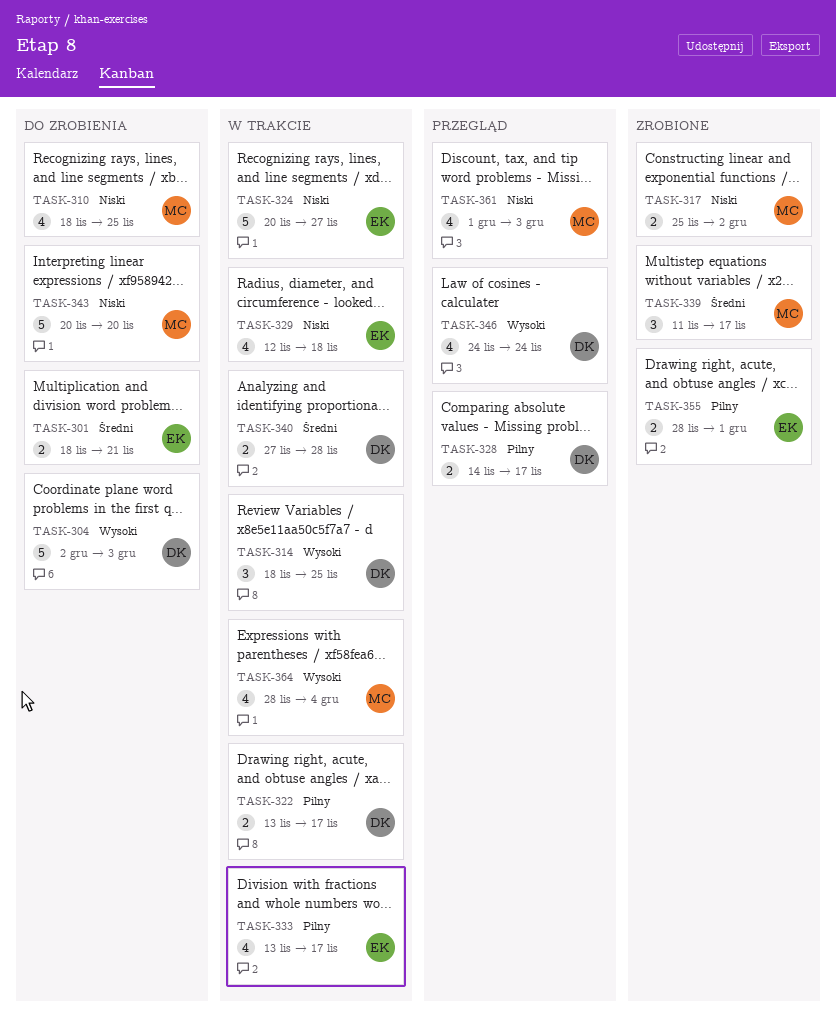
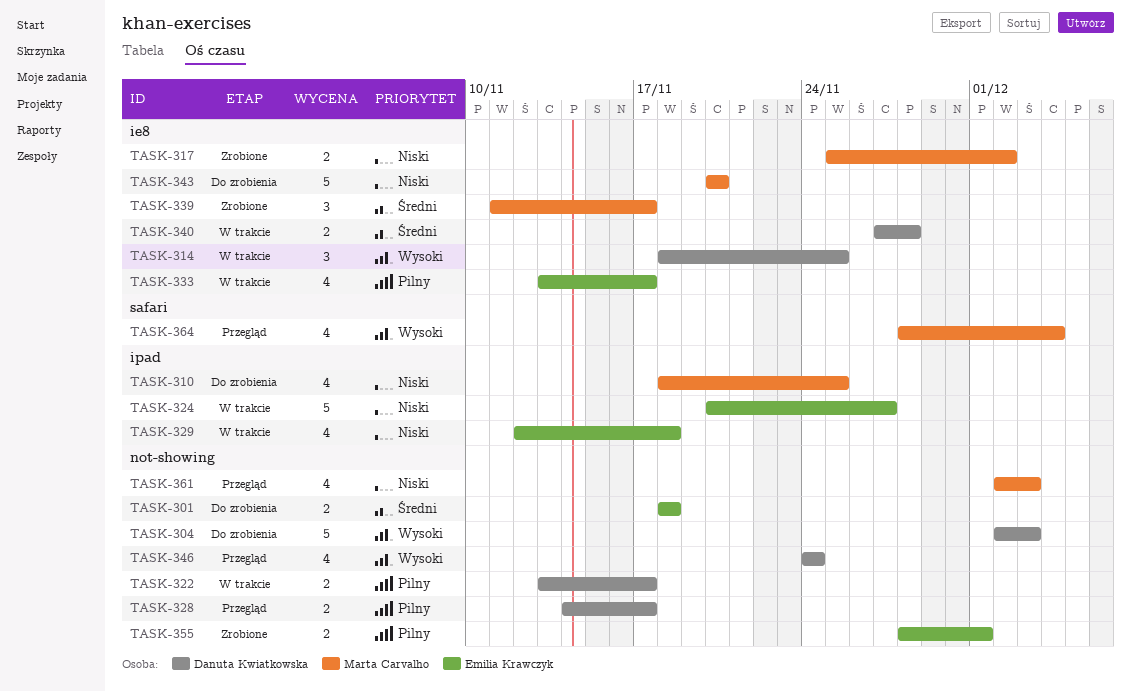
TASK-301, due: Nov 21 -> Nov 18
TASK-361, start: Dec 1 -> Dec 2
TASK-364, status: W trakcie -> Przegląd

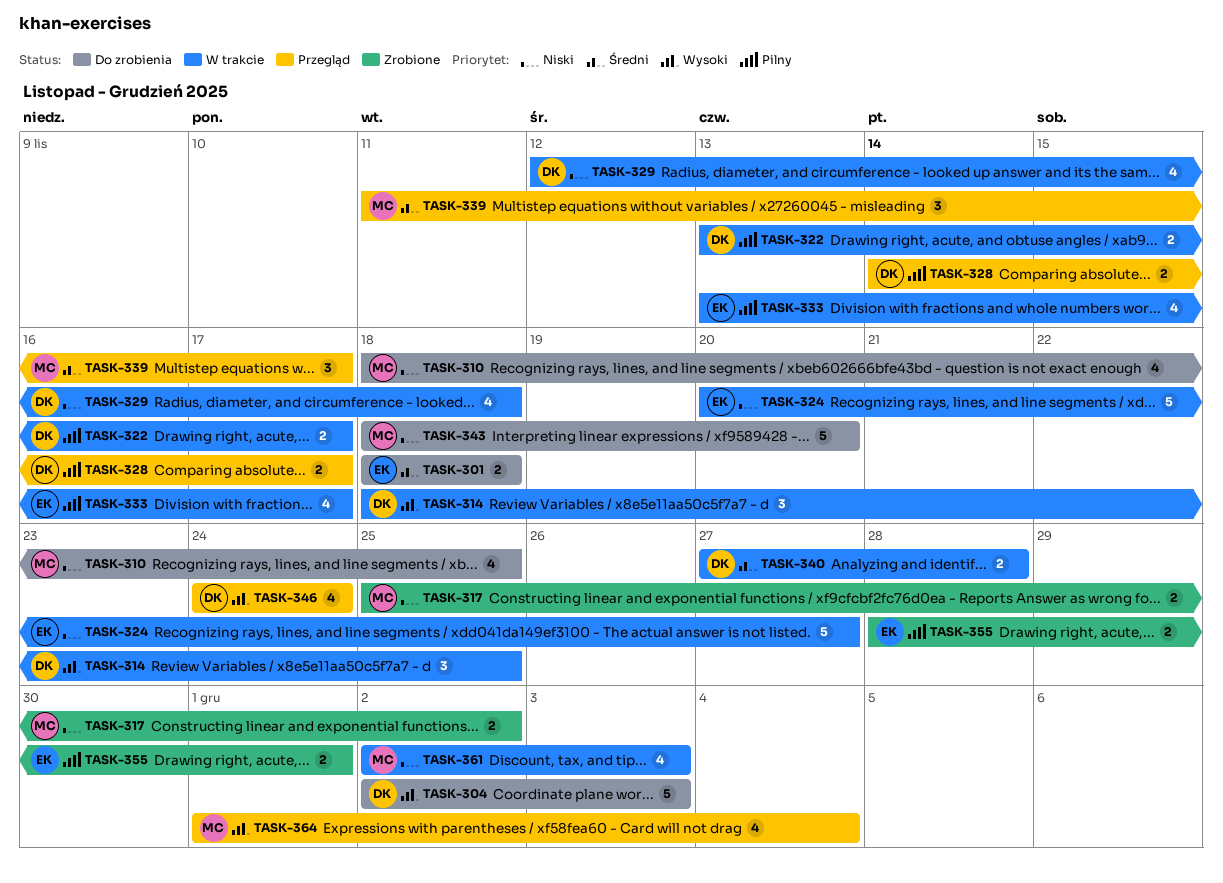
TASK-329, owner: Emilia Krawczyk -> Danuta Kwiatkowska
TASK-339, status: Zrobione -> Przegląd
TASK-343, start: Nov 20 -> Nov 18
TASK-361, status: Przegląd -> W trakcie
TASK-364, start: Nov 28 -> Dec 1

